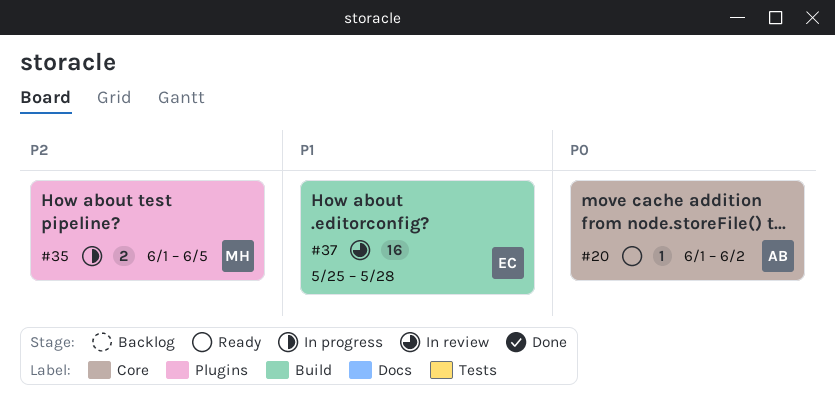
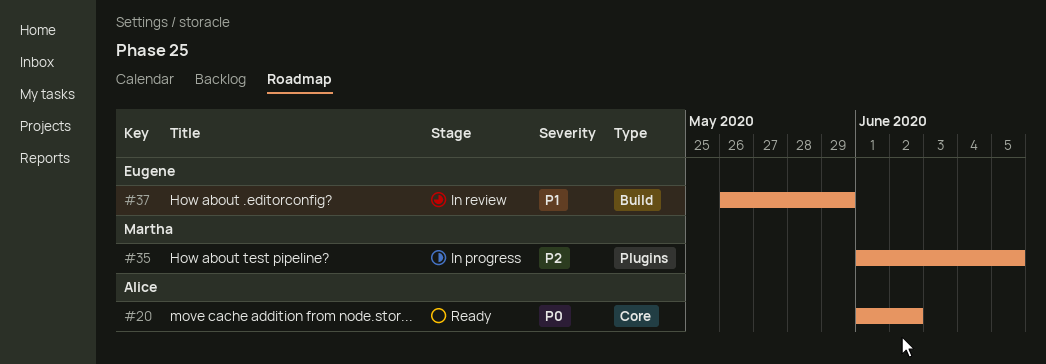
#37, start: May 25 -> May 26
#37, due: May 28 -> May 29

